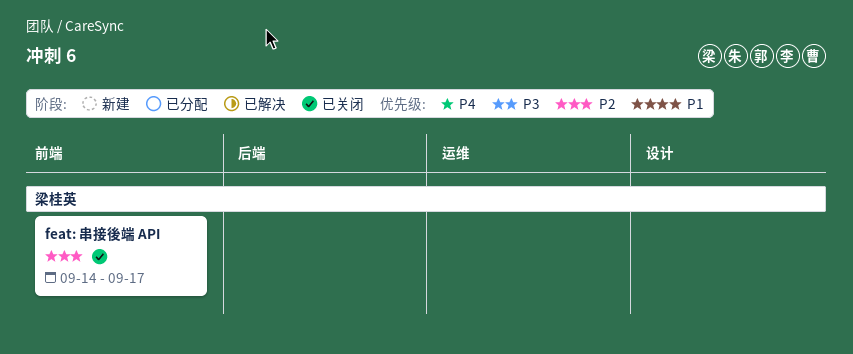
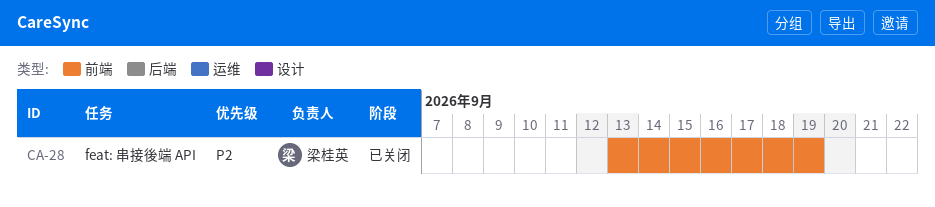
feat: 串接後端 API, start: Sep 14 -> Sep 13
feat: 串接後端 API, due: Sep 17 -> Sep 19

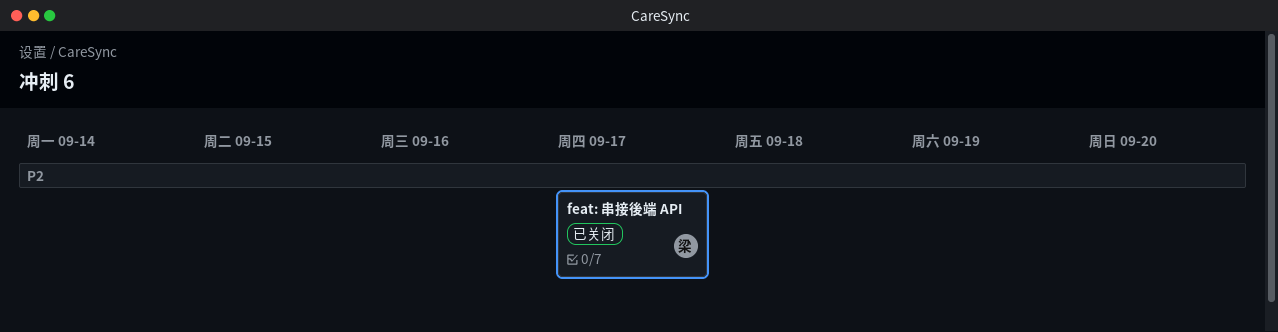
feat: 串接後端 API, due: Sep 19 -> Sep 17

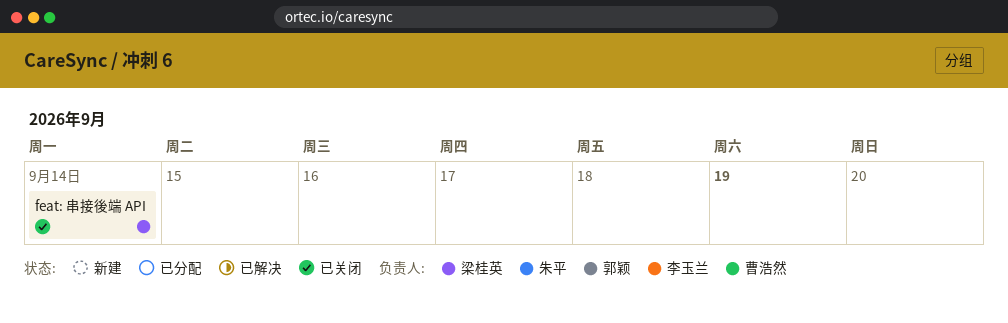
feat: 串接後端 API, due: Sep 17 -> Sep 14

